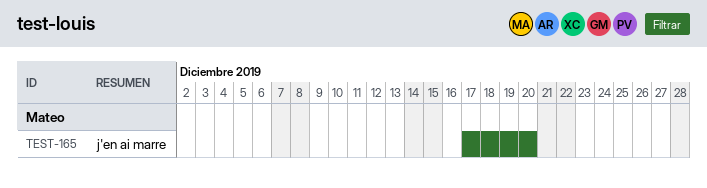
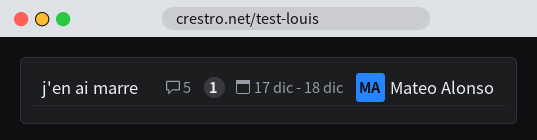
j'en ai marre, due: Dec 20 -> Dec 18

